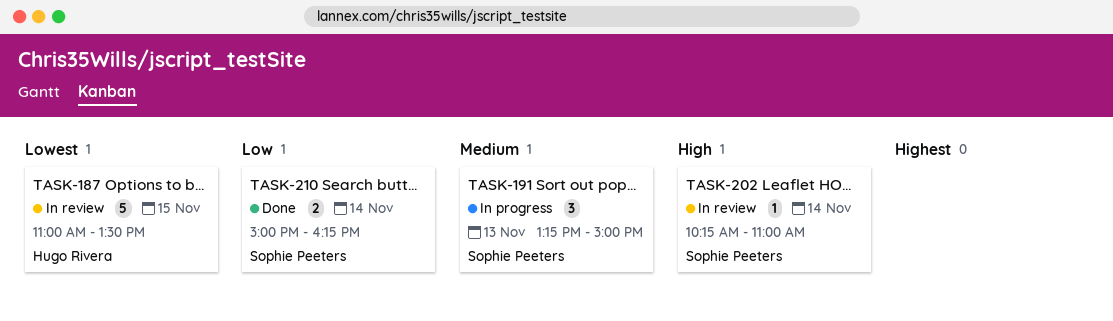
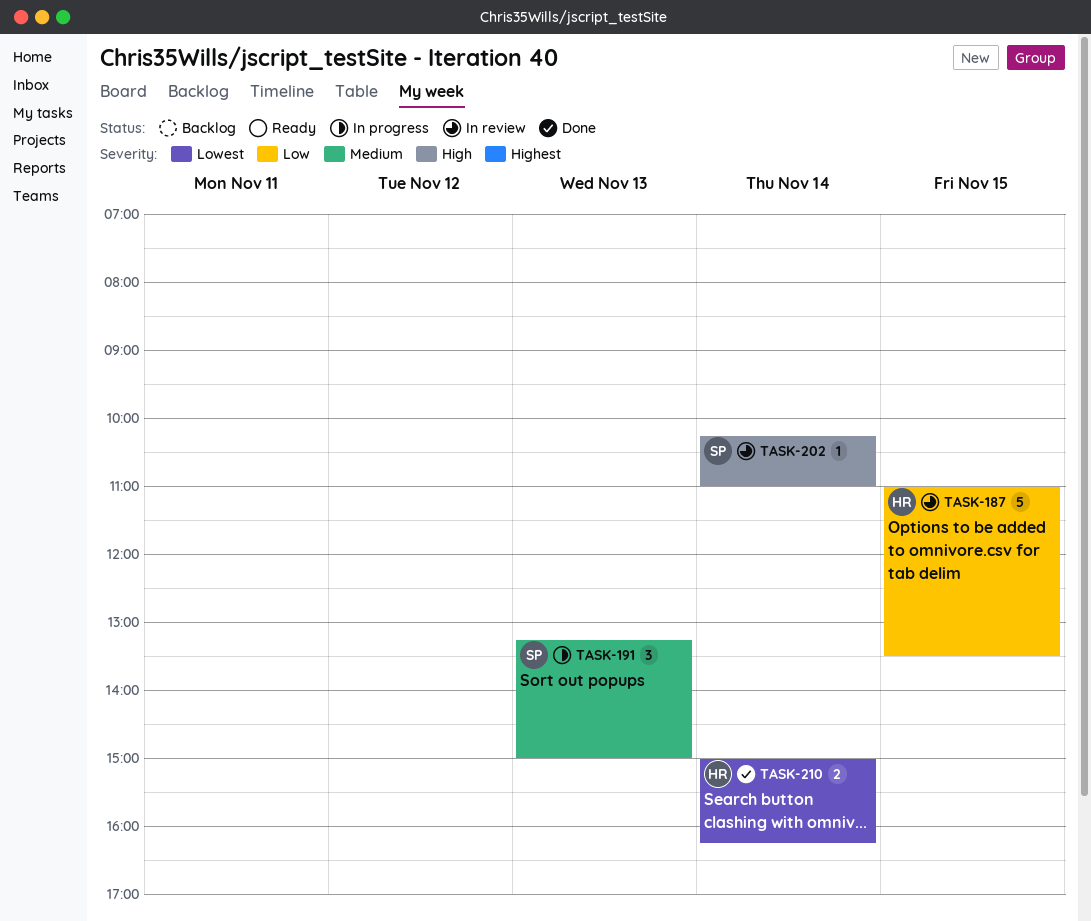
TASK-187, priority: Lowest -> Low
TASK-210, owner: Sophie Peeters -> Hugo Rivera
TASK-210, priority: Low -> Lowest

